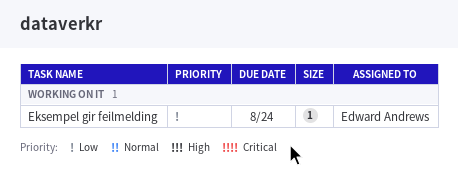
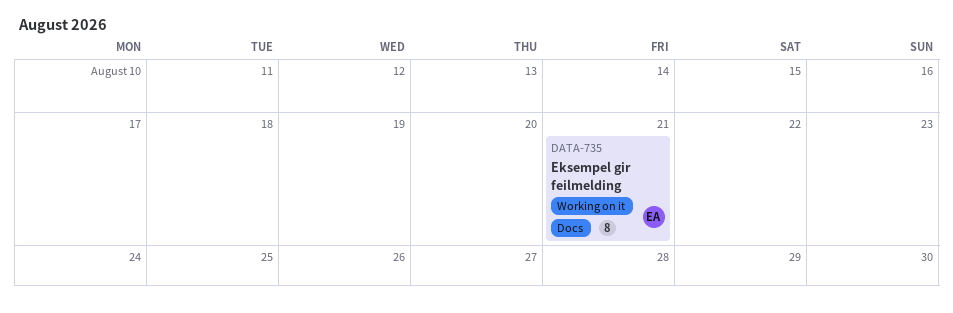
Eksempel gir feilmelding, estimate: 1 -> 8
Eksempel gir feilmelding, due: Aug 24 -> Aug 21

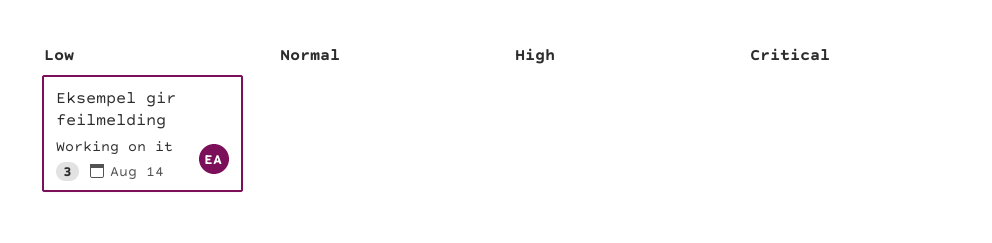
Eksempel gir feilmelding, estimate: 8 -> 3
Eksempel gir feilmelding, due: Aug 21 -> Aug 14

